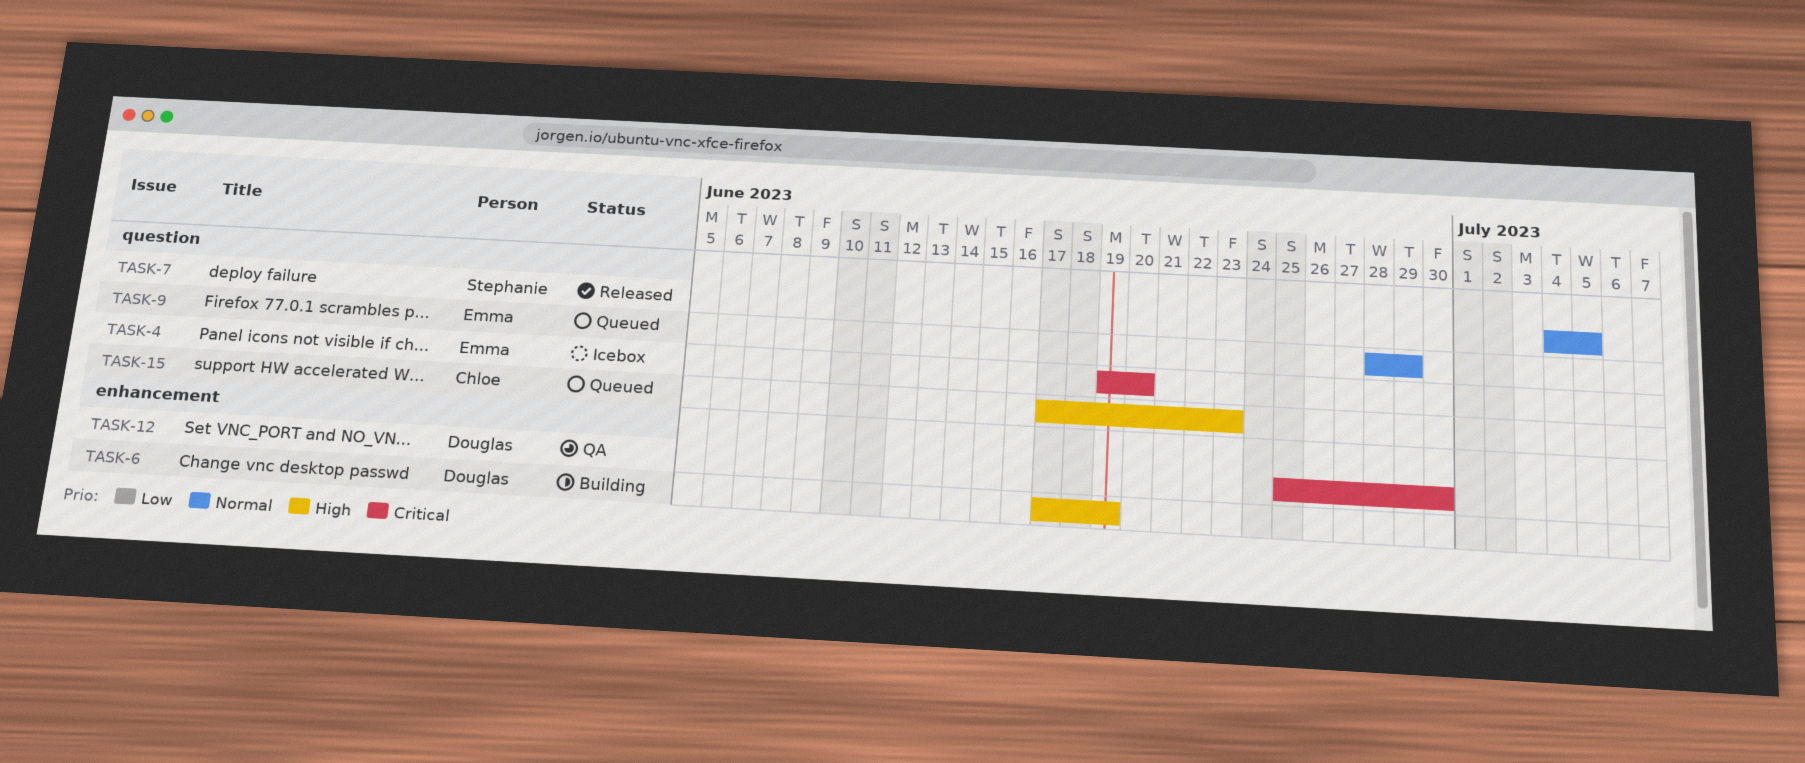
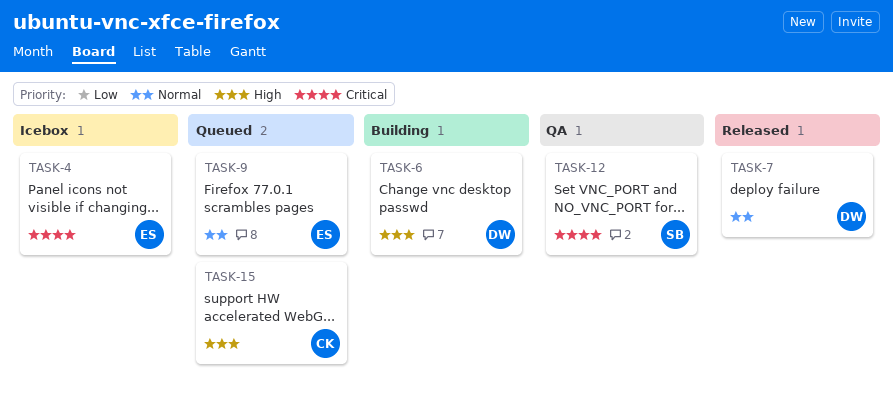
TASK-7, owner: Stephanie -> Douglas
TASK-12, owner: Douglas -> Stephanie

